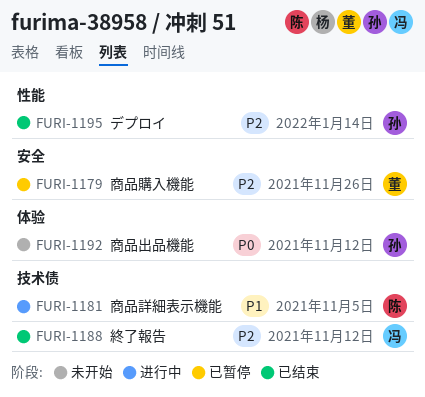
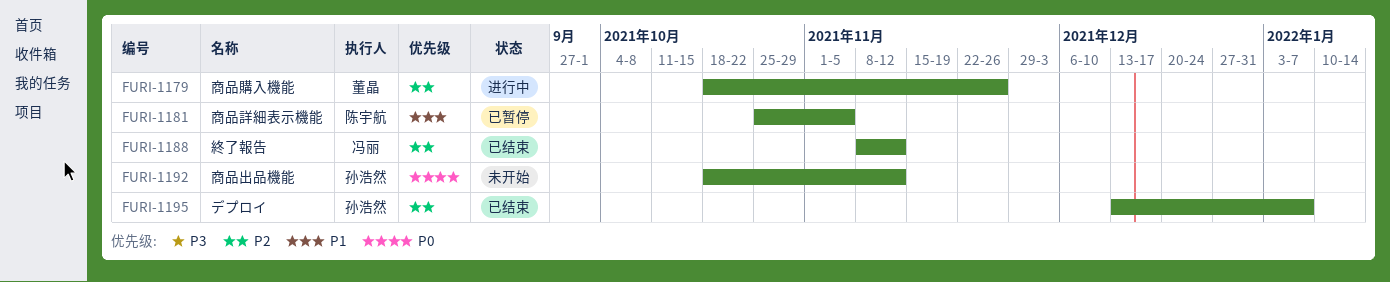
FURI-1179, status: 已暂停 -> 进行中
FURI-1181, status: 进行中 -> 已暂停
FURI-1195, due: Jan 14 -> Jan 7

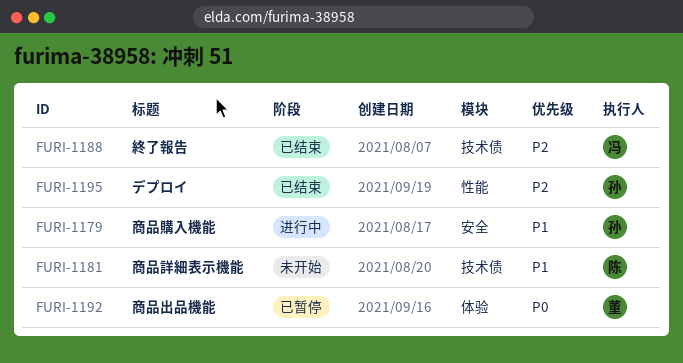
FURI-1179, owner: 董晶 -> 孙浩然
FURI-1179, priority: P2 -> P1
FURI-1181, status: 已暂停 -> 未开始
FURI-1192, status: 未开始 -> 已暂停
FURI-1192, owner: 孙浩然 -> 董晶

